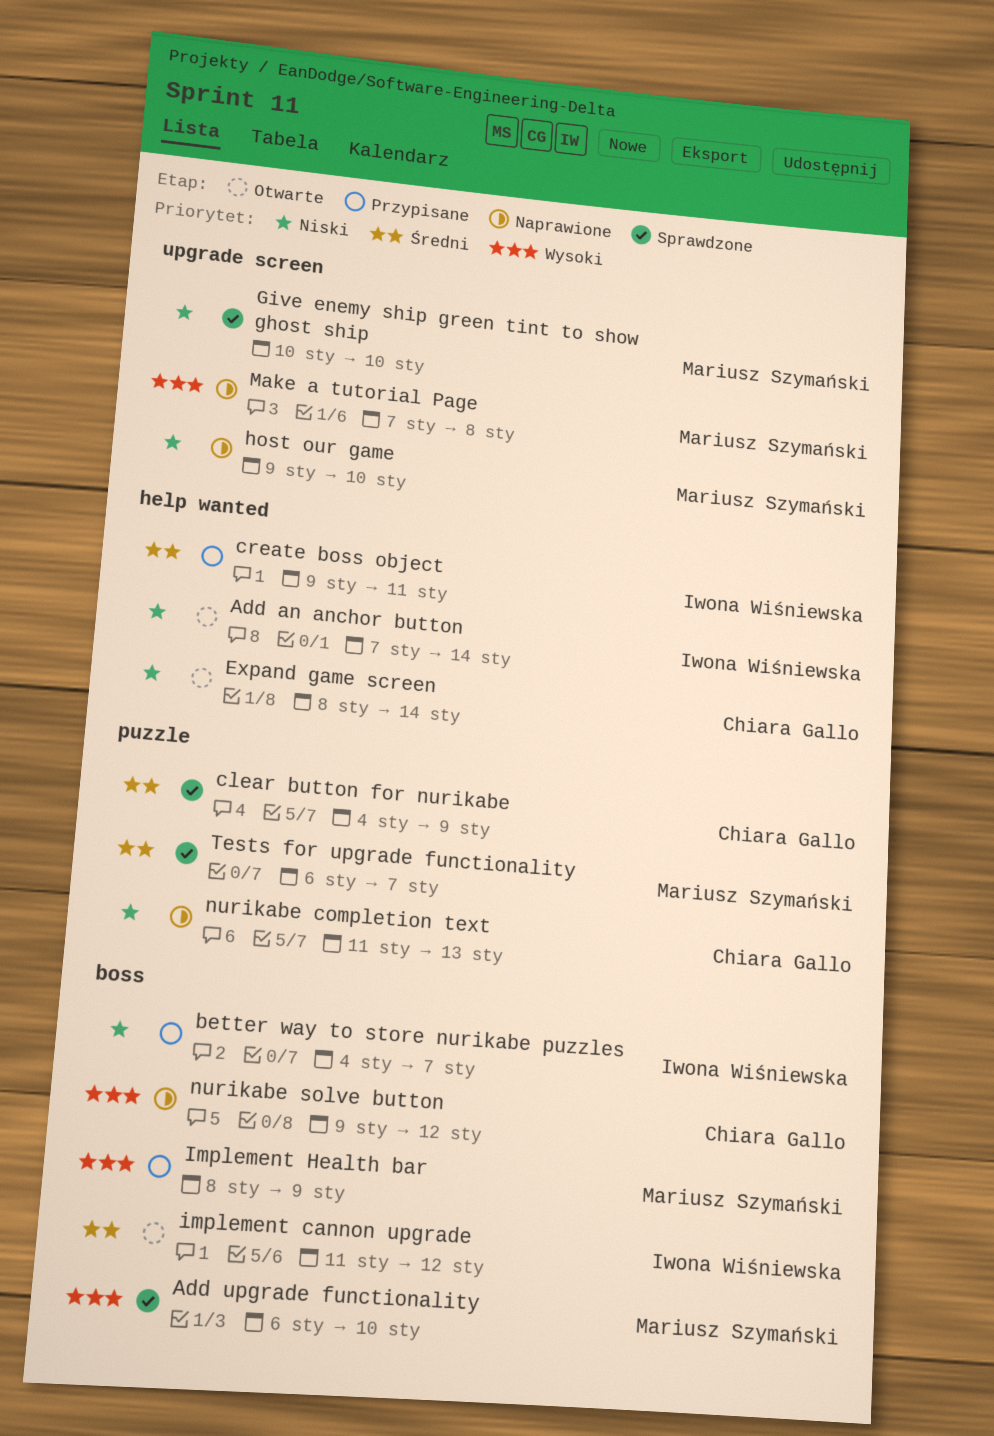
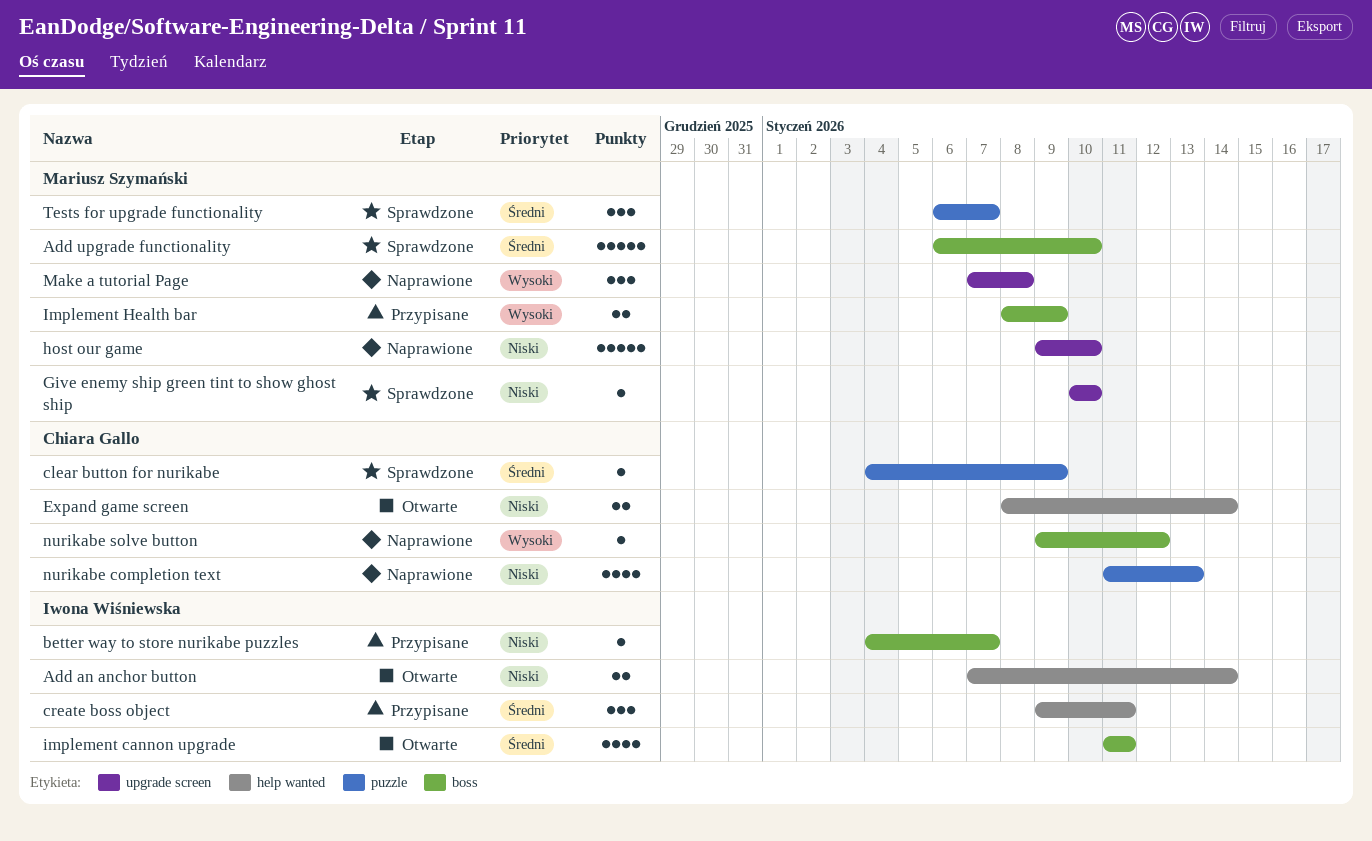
Add upgrade functionality, priority: Wysoki -> Średni
implement cannon upgrade, due: Jan 12 -> Jan 11

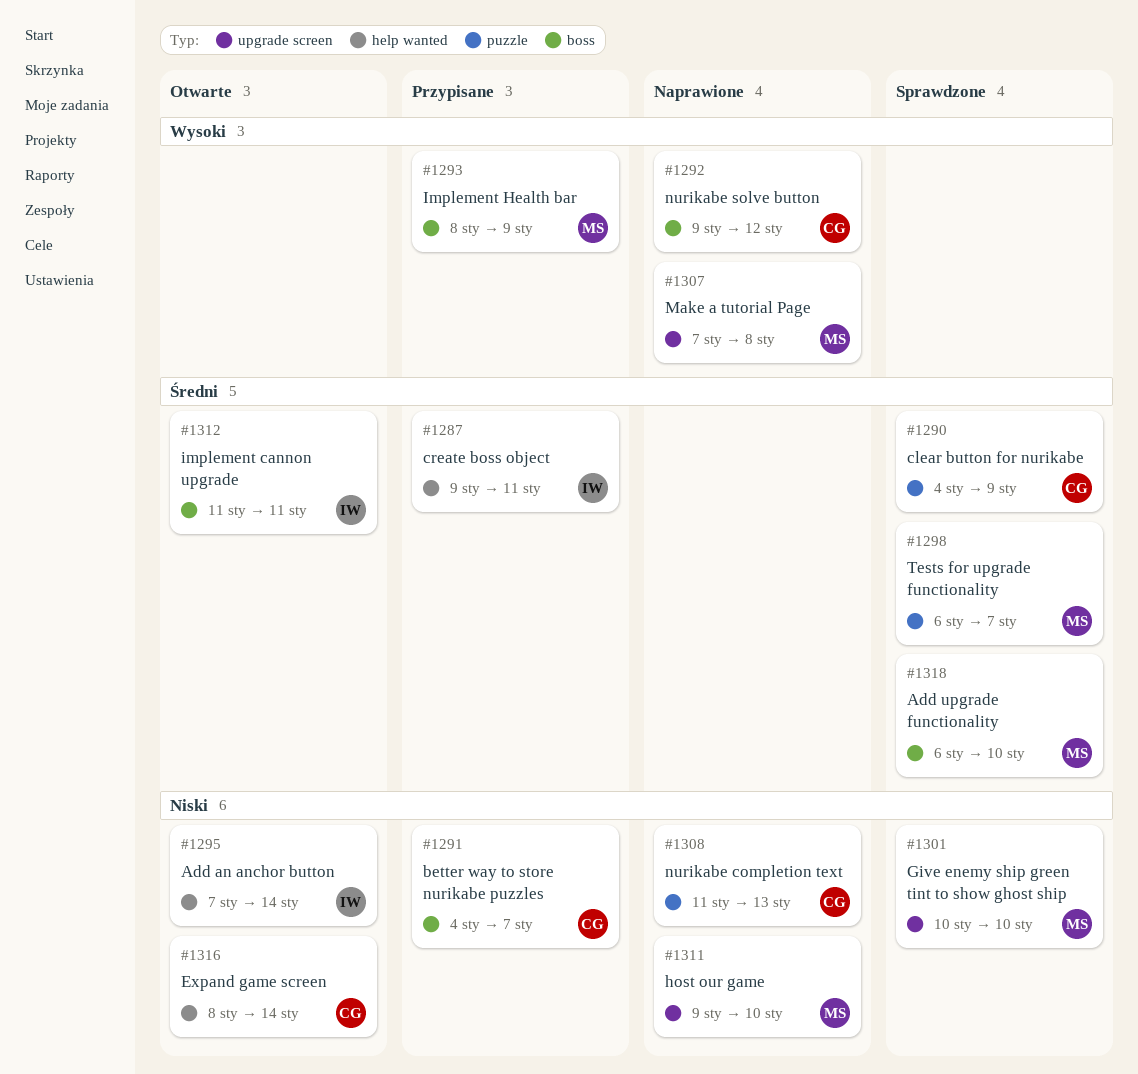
better way to store nurikabe puzzles, owner: Iwona Wiśniewska -> Chiara Gallo

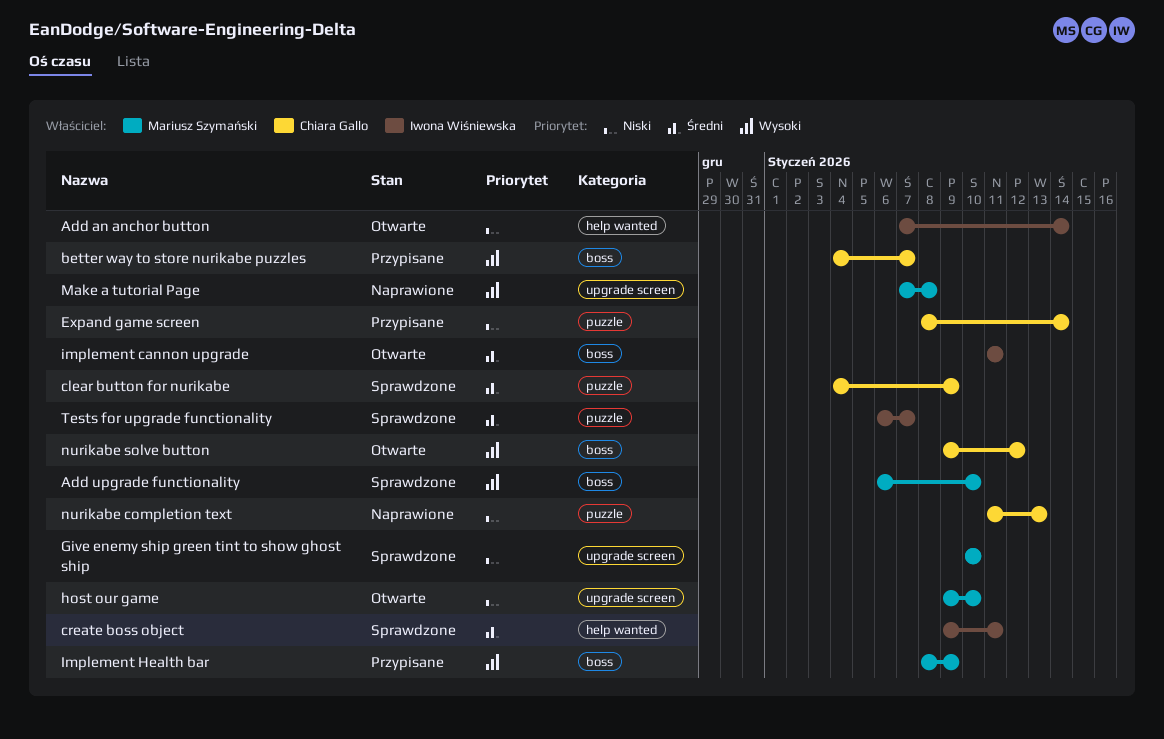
Add upgrade functionality, priority: Średni -> Wysoki
better way to store nurikabe puzzles, priority: Niski -> Wysoki
create boss object, status: Przypisane -> Sprawdzone
Expand game screen, status: Otwarte -> Przypisane
Expand game screen, label: help wanted -> puzzle
host our game, status: Naprawione -> Otwarte
nurikabe solve button, status: Naprawione -> Otwarte
Tests for upgrade functionality, owner: Mariusz Szymański -> Iwona Wiśniewska

